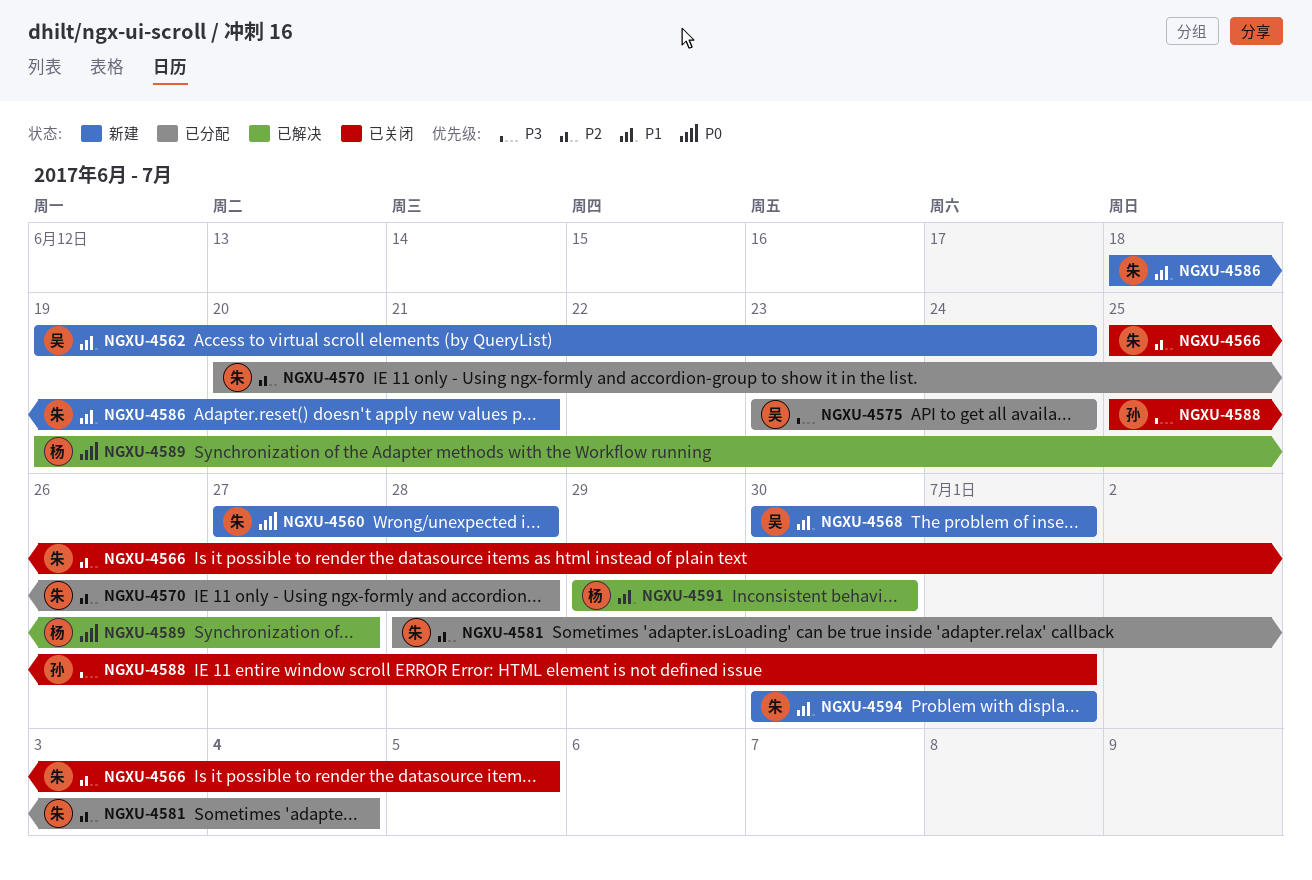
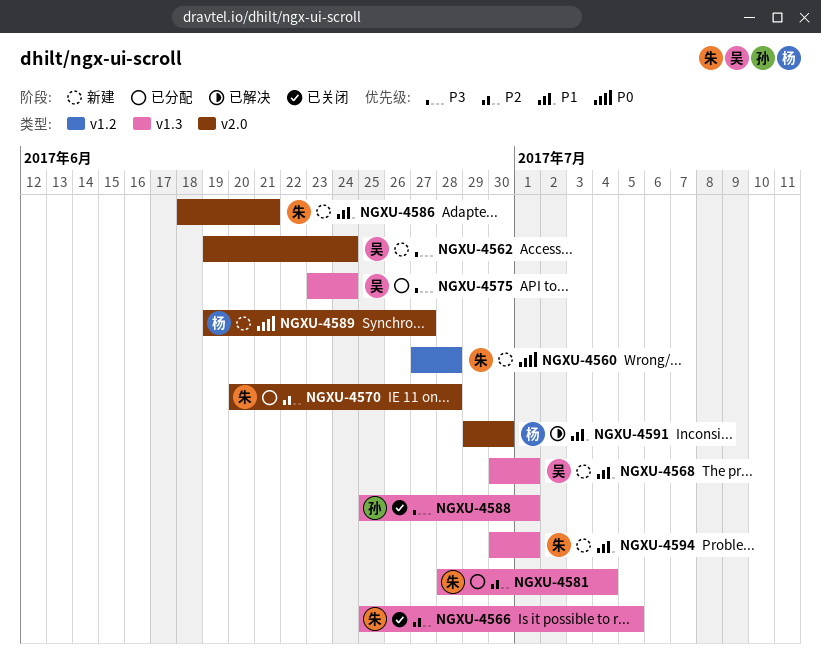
NGXU-4562, priority: P1 -> P3
NGXU-4589, status: 已解决 -> 新建

